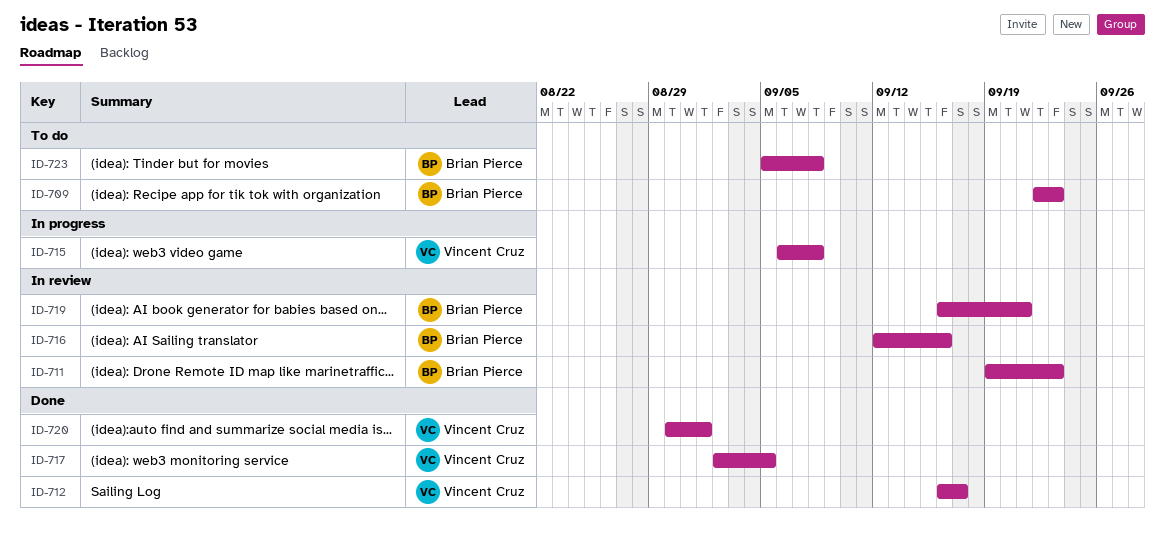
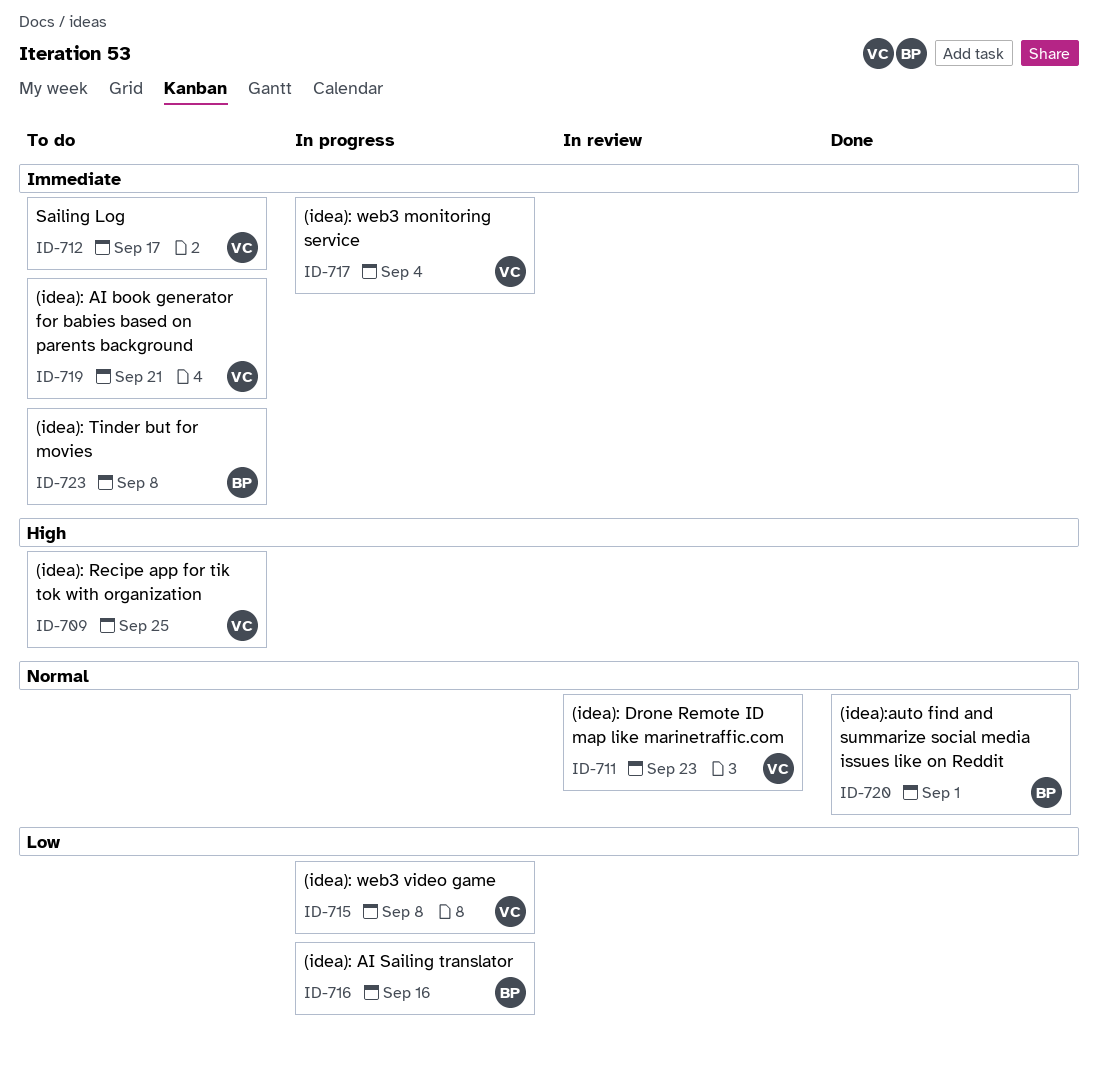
ID-709, owner: Brian Pierce -> Vincent Cruz
ID-709, due: Sep 23 -> Sep 25
ID-711, owner: Brian Pierce -> Vincent Cruz
ID-712, status: Done -> To do
ID-716, status: In review -> In progress
ID-717, status: Done -> In progress
ID-717, due: Sep 5 -> Sep 4
ID-719, status: In review -> To do
ID-719, owner: Brian Pierce -> Vincent Cruz
ID-720, owner: Vincent Cruz -> Brian Pierce

